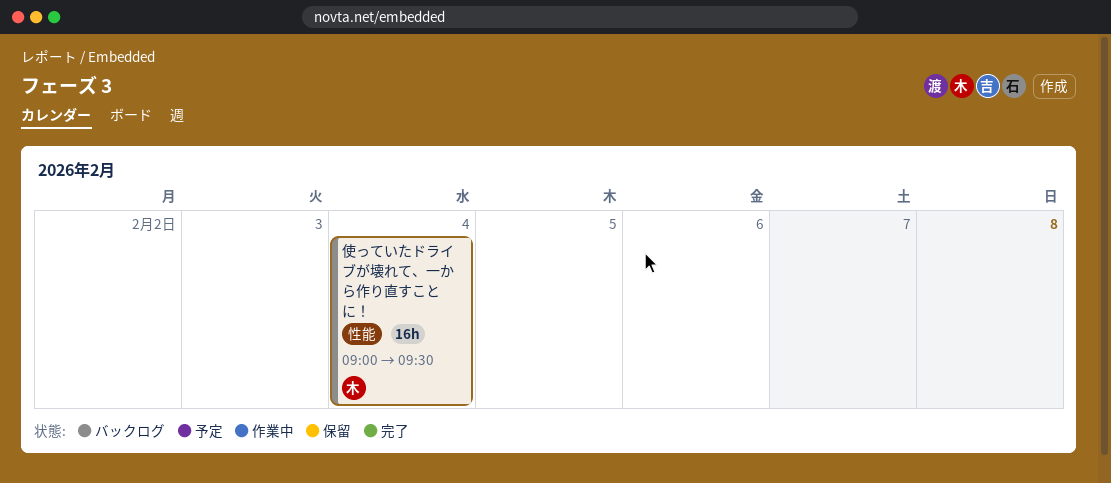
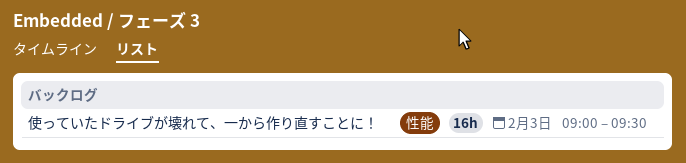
使っていたドライブが壊れて、一から作り直すことに！, day: Feb 4 -> Feb 3

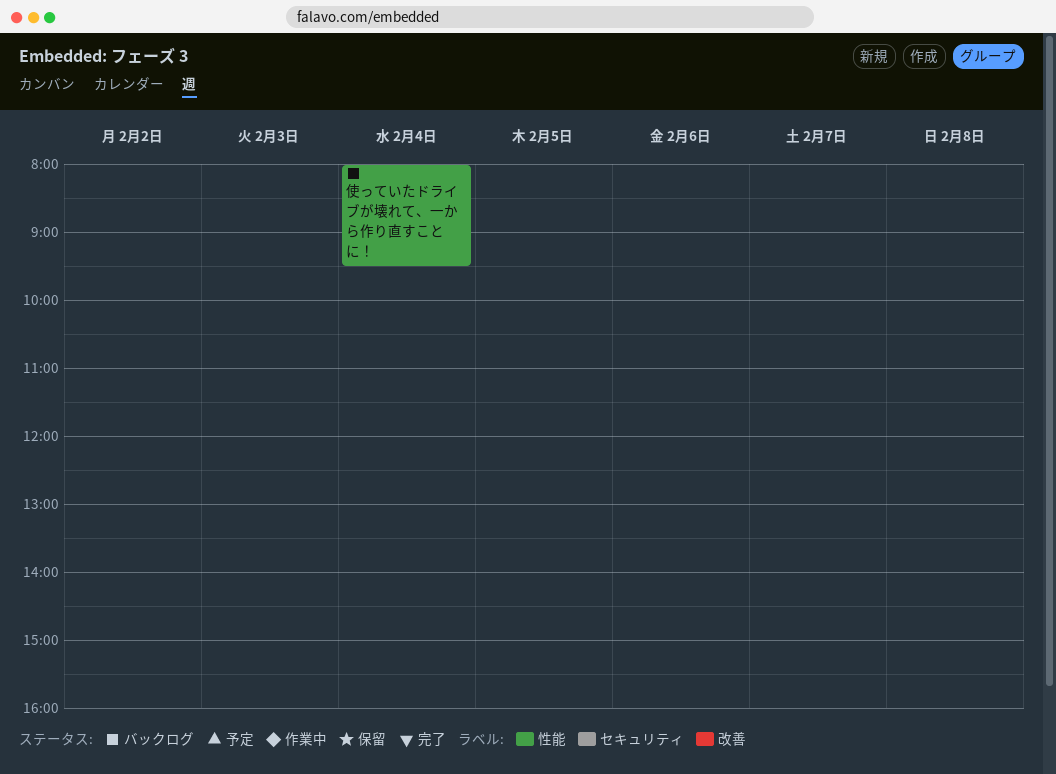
使っていたドライブが壊れて、一から作り直すことに！, day: Feb 3 -> Feb 4
使っていたドライブが壊れて、一から作り直すことに！, begins: 09:00 -> 08:00

